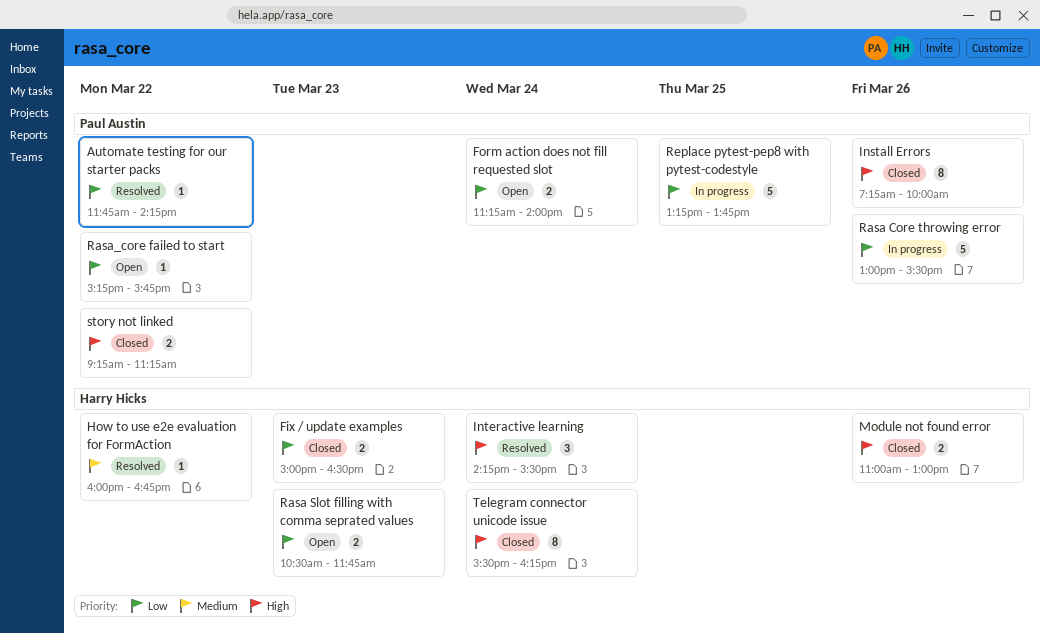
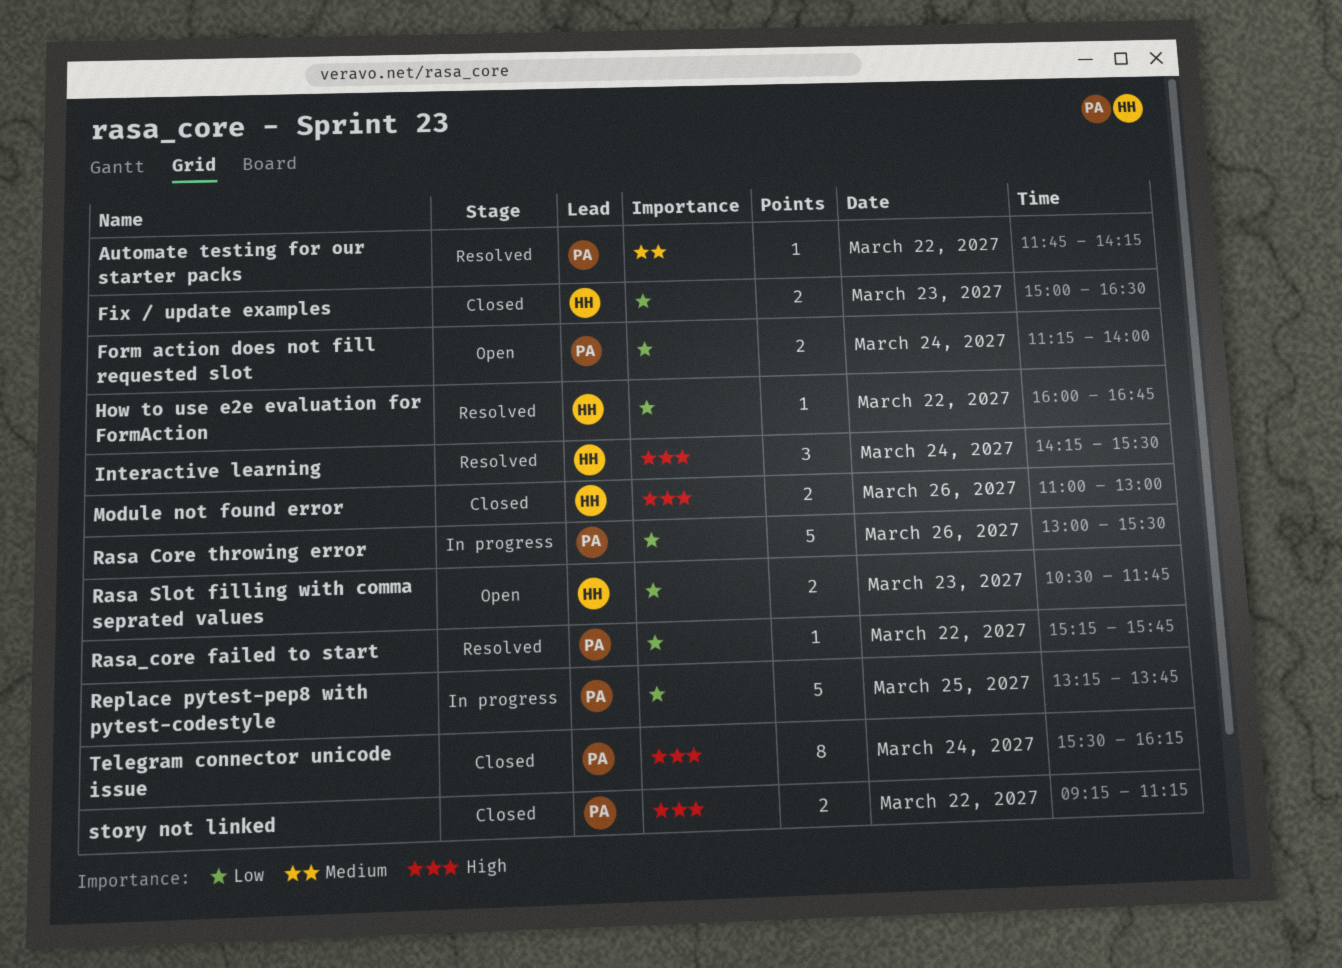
Automate testing for our starter packs, priority: Low -> Medium
How to use e2e evaluation for FormAction, priority: Medium -> Low
Install Errors: present -> none
Rasa_core failed to start, status: Open -> Resolved
Telegram connector unicode issue, owner: Harry Hicks -> Paul Austin

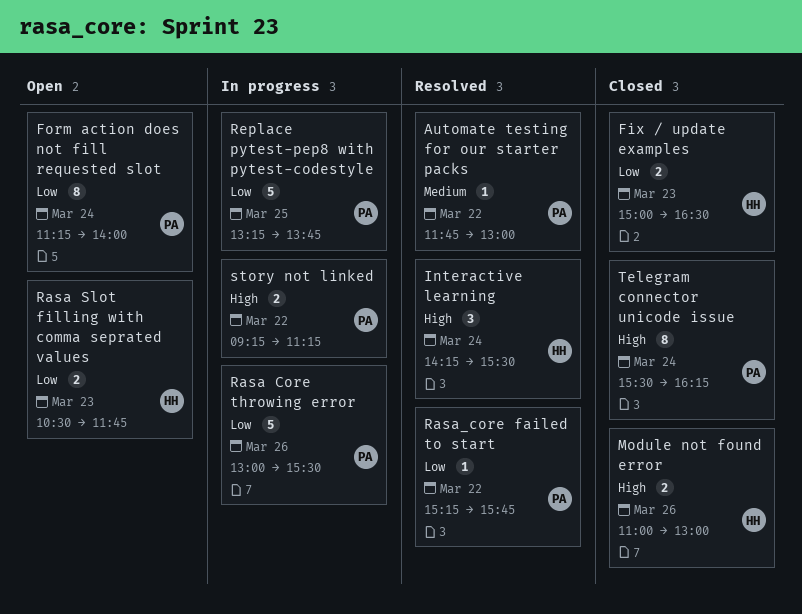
Automate testing for our starter packs, ends: 14:15 -> 13:00
Form action does not fill requested slot, estimate: 2 -> 8
How to use e2e evaluation for FormAction: present -> none
story not linked, status: Closed -> In progress

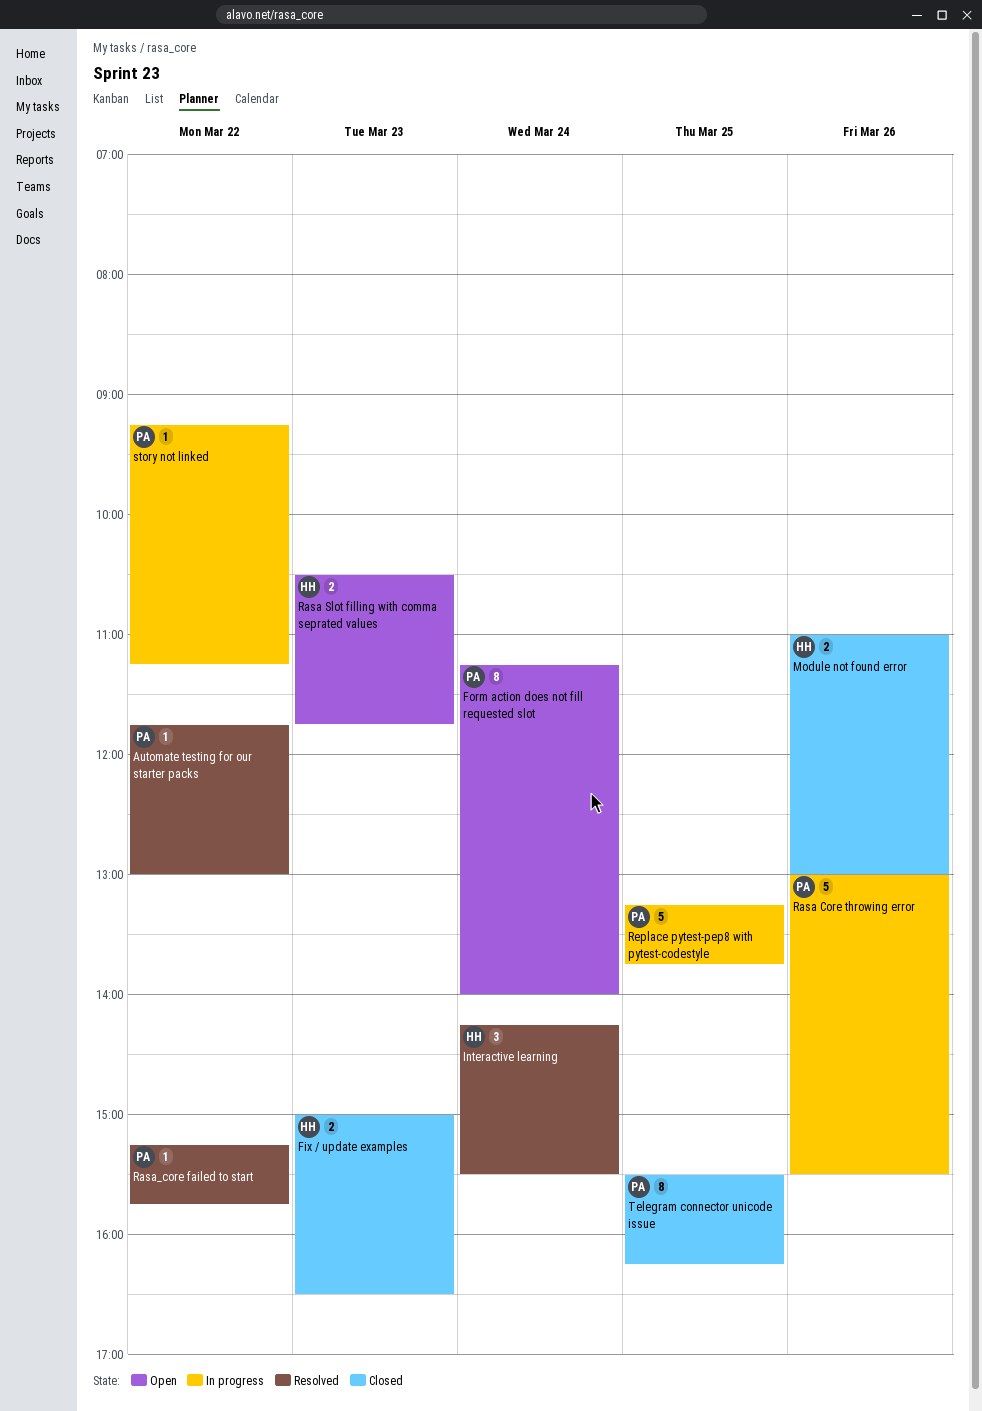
story not linked, estimate: 2 -> 1
Telegram connector unicode issue, day: Mar 24 -> Mar 25

